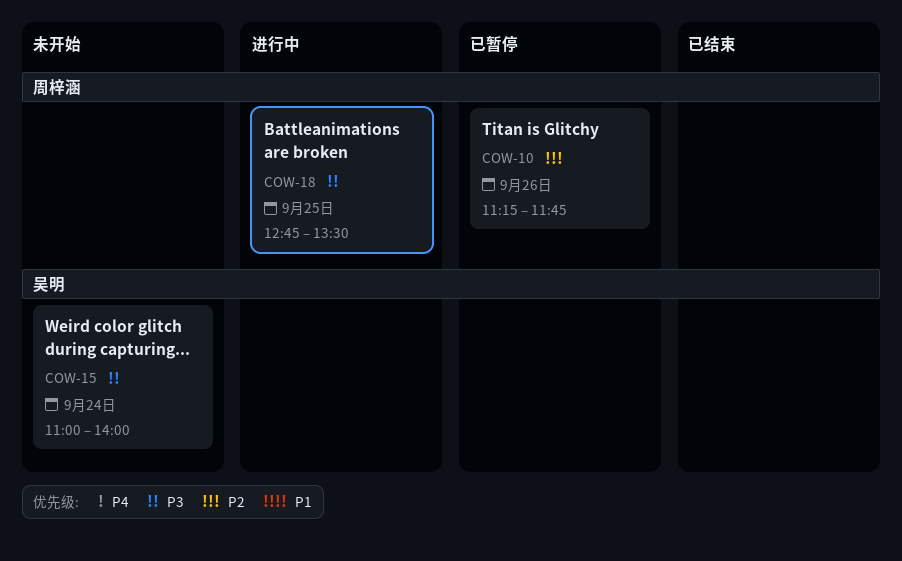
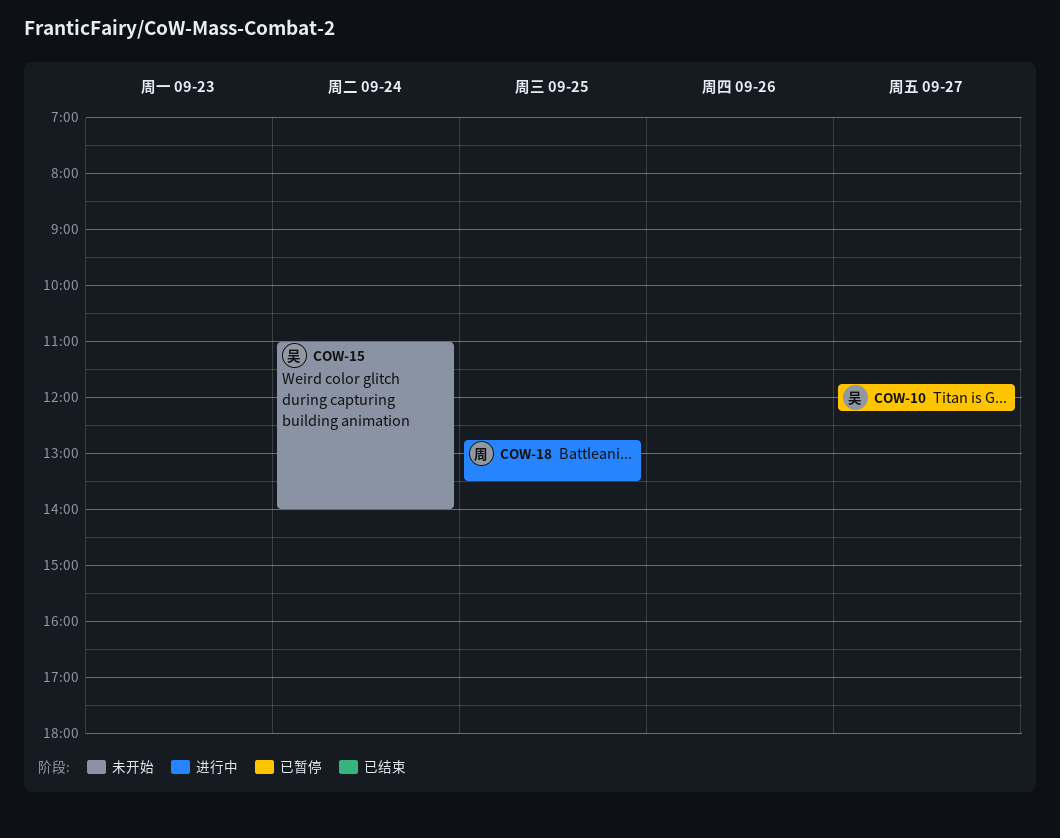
COW-10, owner: 周梓涵 -> 吴明
COW-10, day: Sep 26 -> Sep 27
COW-10, begins: 11:15 -> 11:45
COW-10, ends: 11:45 -> 12:15

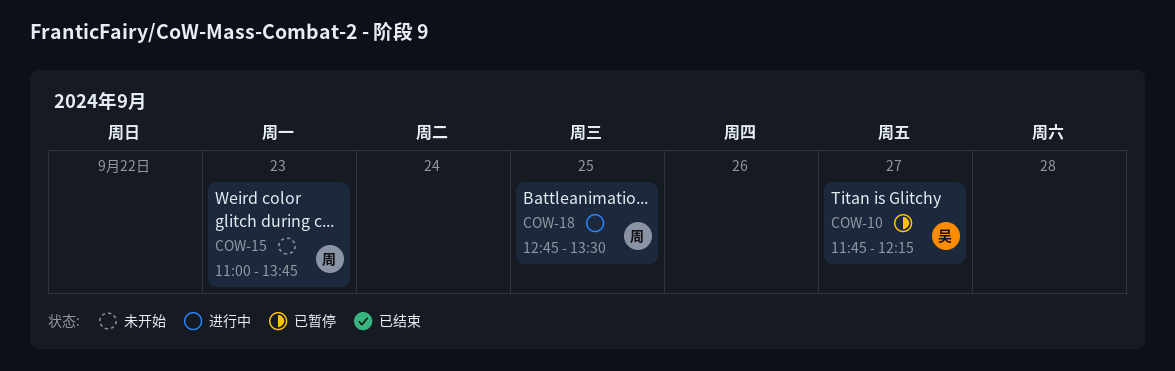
COW-15, owner: 吴 -> 周
COW-15, day: Sep 24 -> Sep 23
COW-15, ends: 14:00 -> 13:45

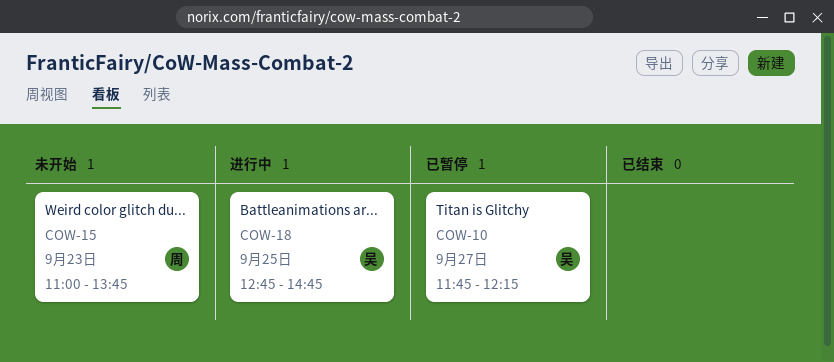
COW-18, owner: 周 -> 吴
COW-18, ends: 13:30 -> 14:45

